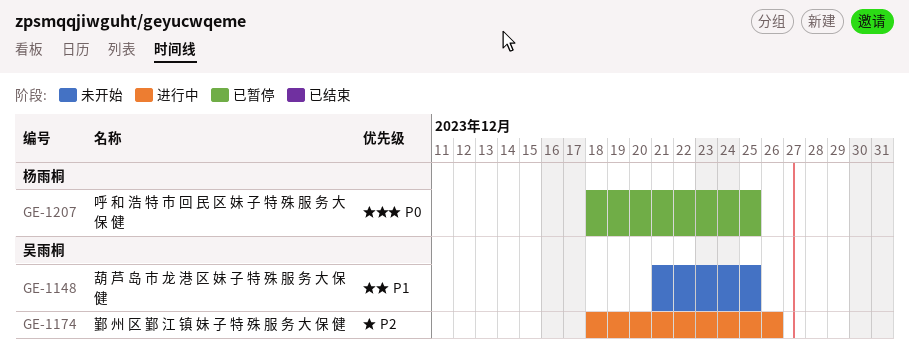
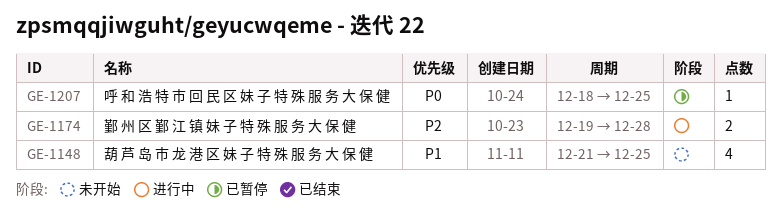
GE-1174, start: Dec 18 -> Dec 19
GE-1174, due: Dec 26 -> Dec 28

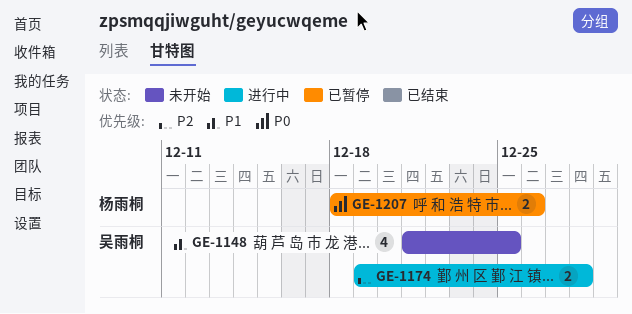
GE-1207, estimate: 1 -> 2
GE-1207, due: Dec 25 -> Dec 26

